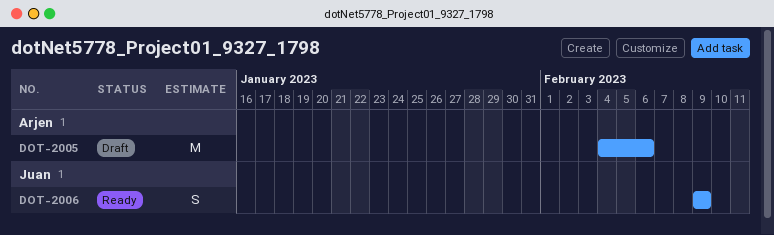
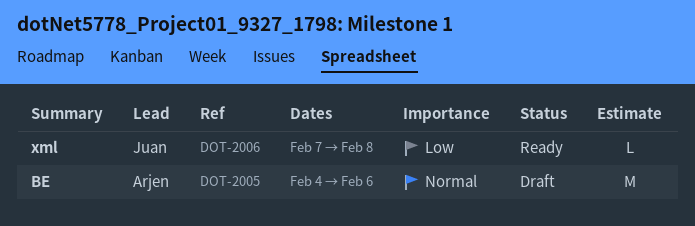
DOT-2006, estimate: S -> L
DOT-2006, start: Feb 9 -> Feb 7
DOT-2006, due: Feb 9 -> Feb 8

